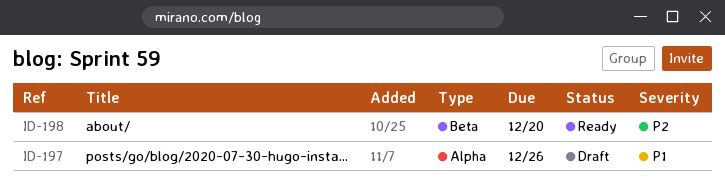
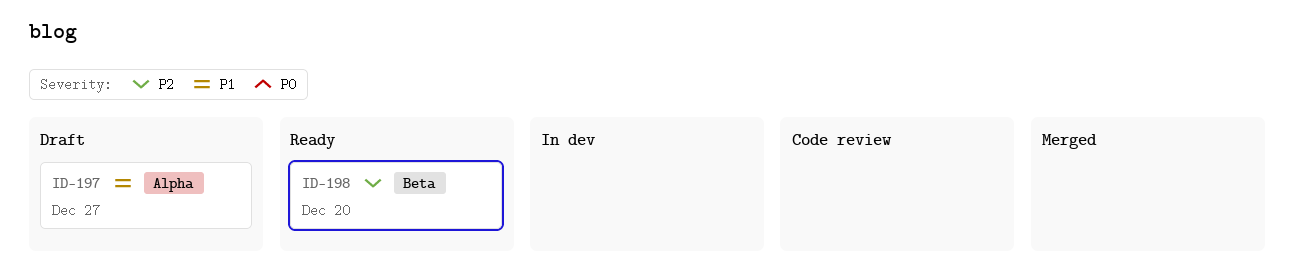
ID-197, due: Dec 26 -> Dec 27

